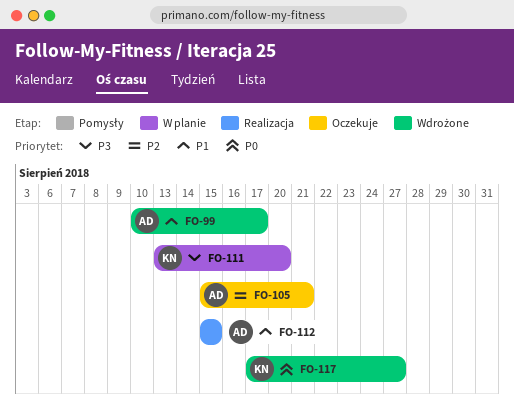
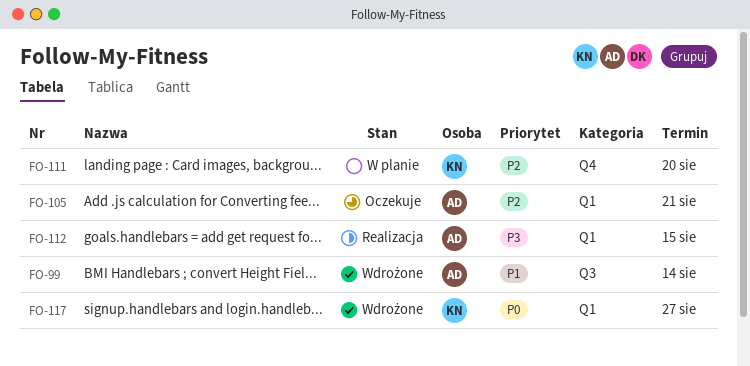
FO-99, due: Aug 17 -> Aug 14
FO-111, priority: P3 -> P2
FO-112, priority: P1 -> P3

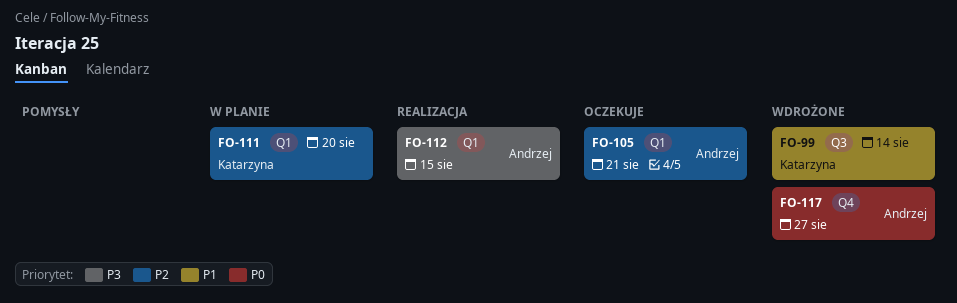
FO-99, owner: Andrzej -> Katarzyna
FO-111, label: Q4 -> Q1
FO-117, owner: Katarzyna -> Andrzej
FO-117, label: Q1 -> Q4

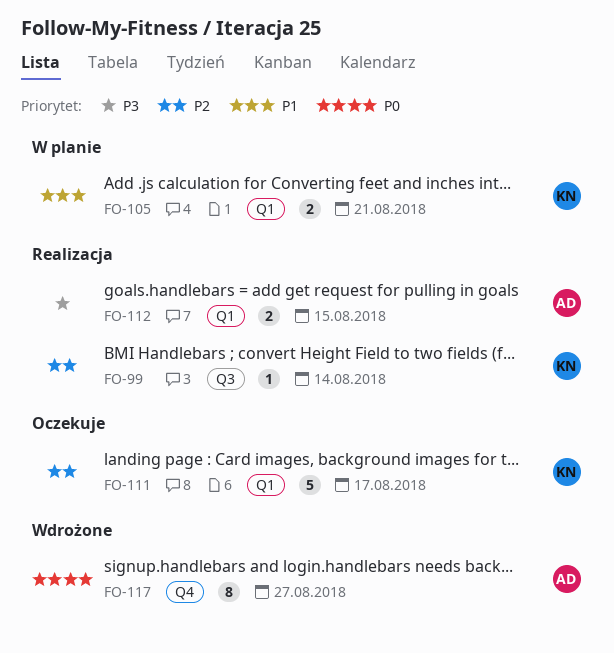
FO-99, status: Wdrożone -> Realizacja
FO-99, priority: P1 -> P2
FO-105, status: Oczekuje -> W planie
FO-105, owner: Andrzej -> Katarzyna
FO-105, priority: P2 -> P1
FO-111, status: W planie -> Oczekuje
FO-111, due: Aug 20 -> Aug 17

